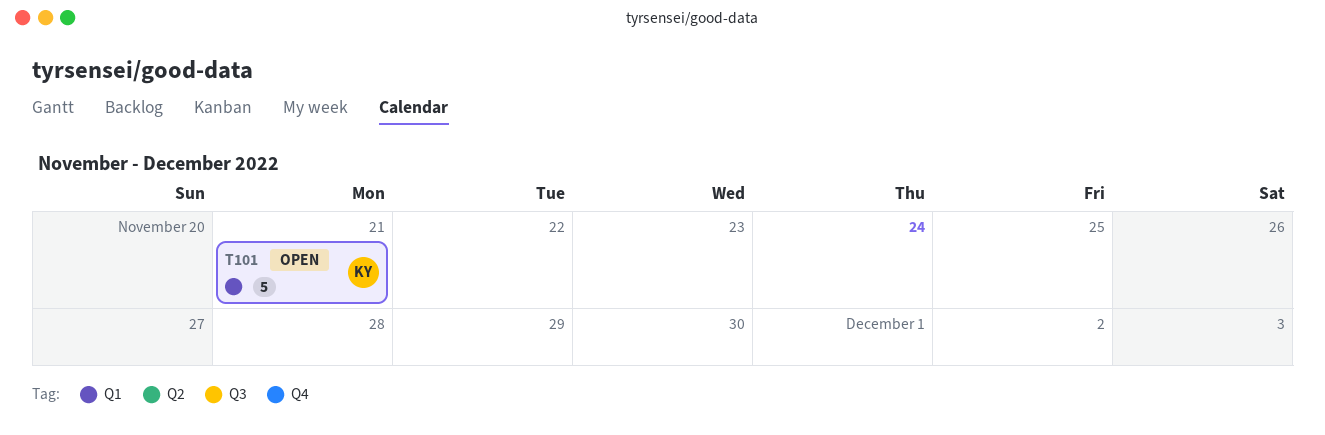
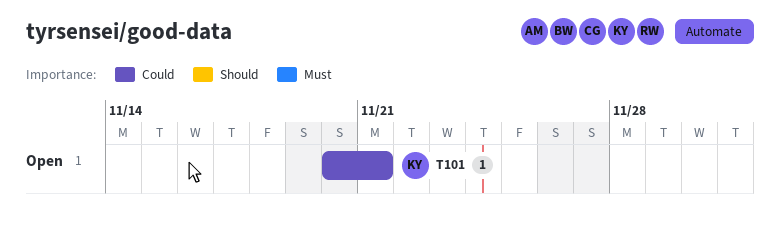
T101, estimate: 5 -> 1

